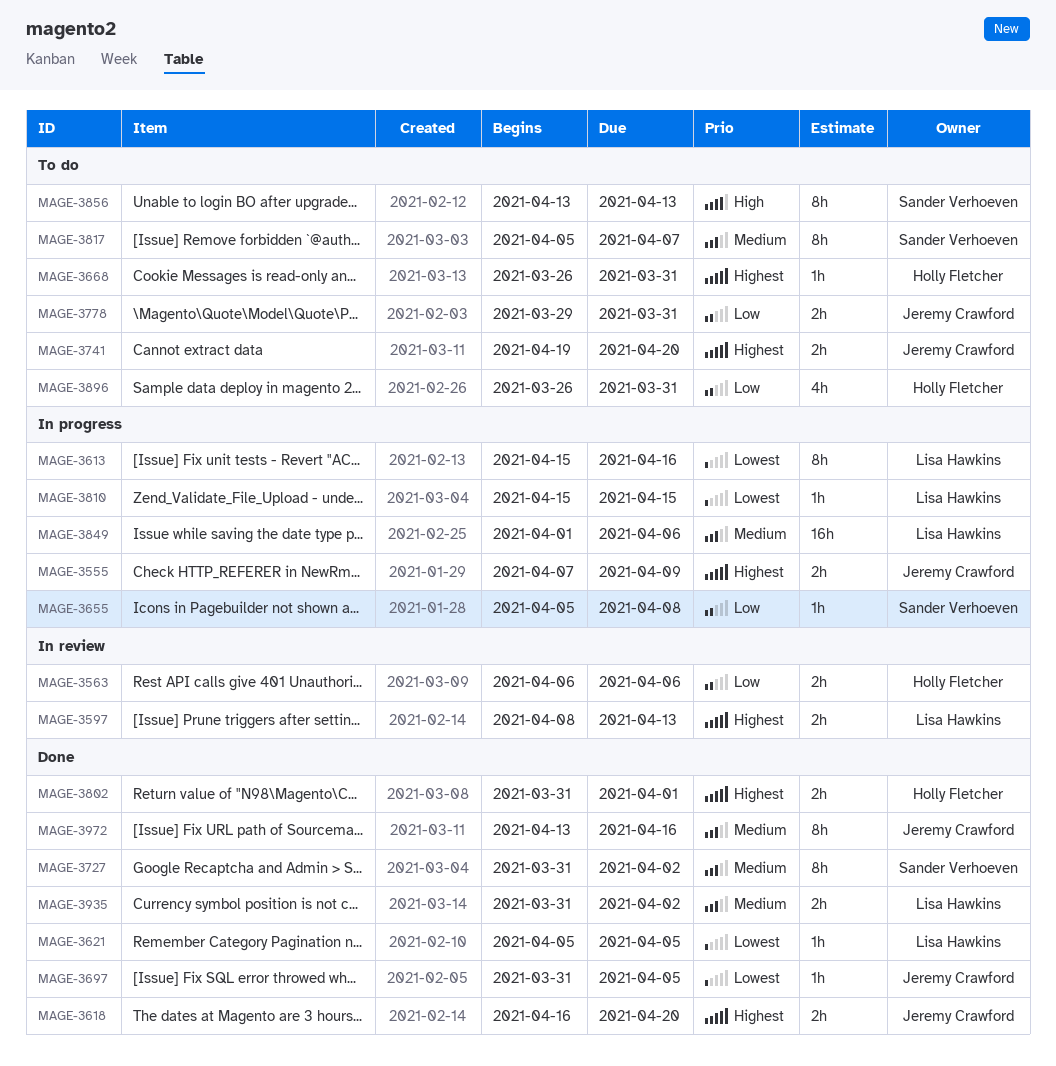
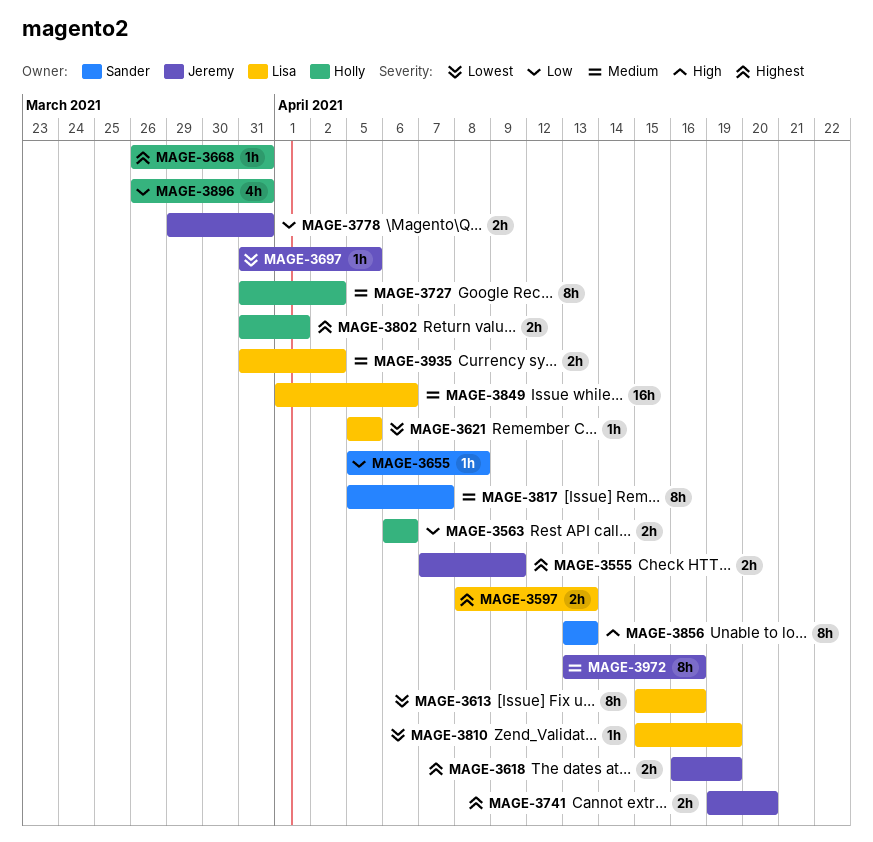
MAGE-3618, due: Apr 20 -> Apr 19
MAGE-3727, owner: Sander Verhoeven -> Holly Fletcher
MAGE-3810, due: Apr 15 -> Apr 19

